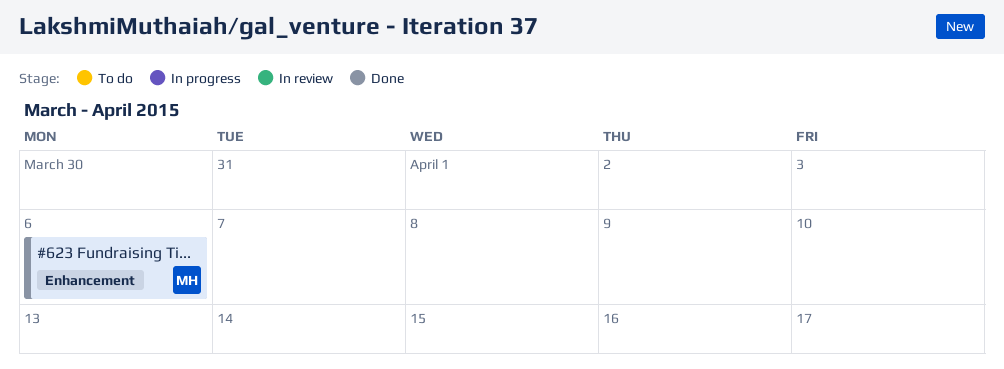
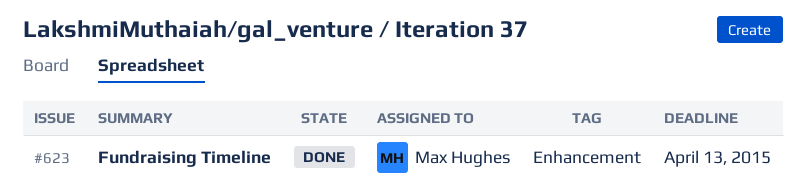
#623, due: Apr 6 -> Apr 13

